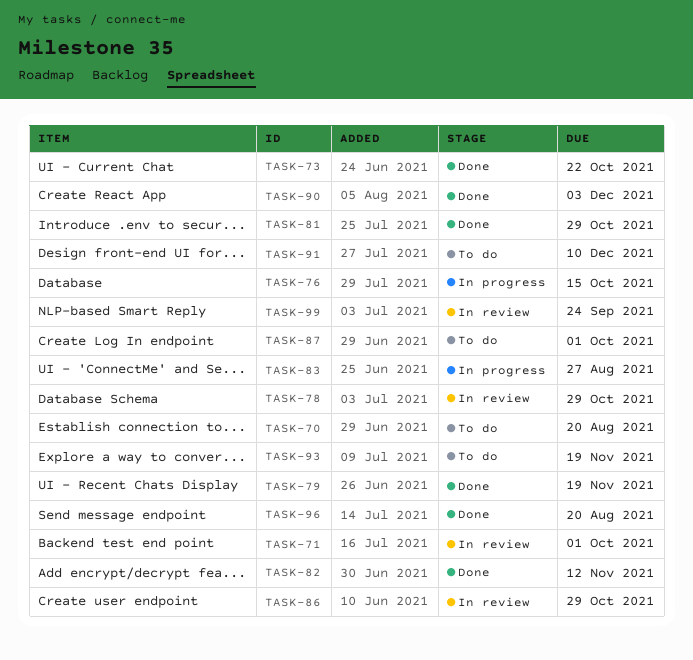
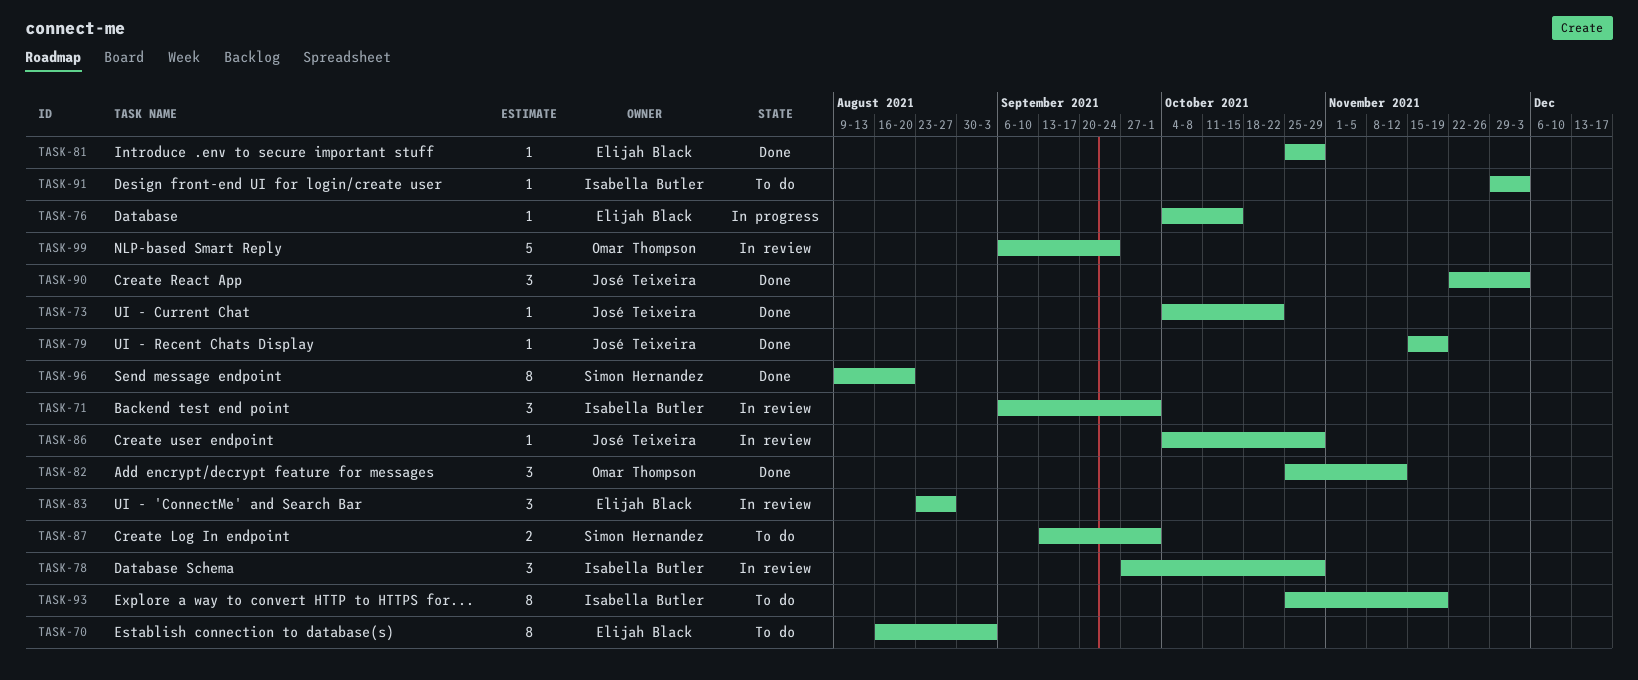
TASK-70, due: Aug 20 -> Sep 3
TASK-83, status: In progress -> In review
TASK-91, due: Dec 10 -> Dec 3

